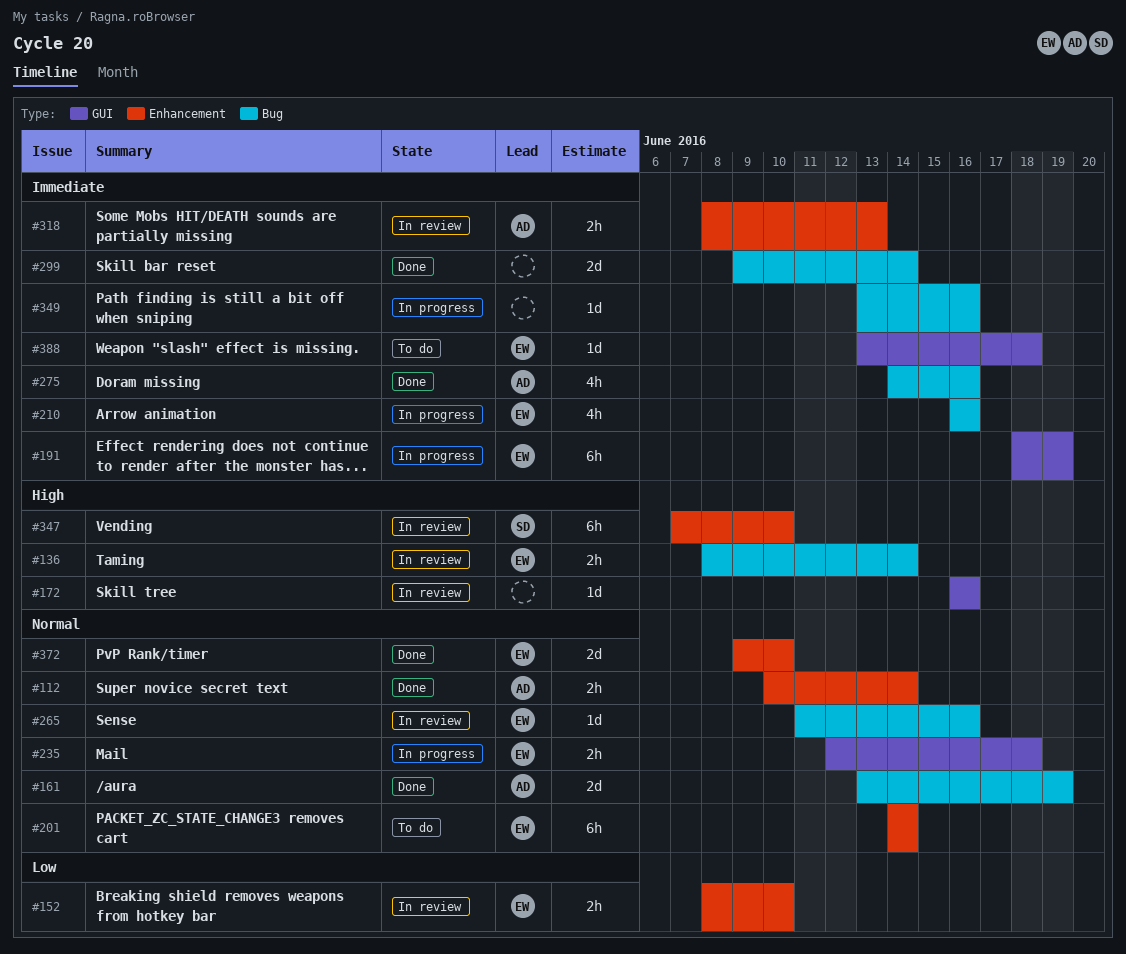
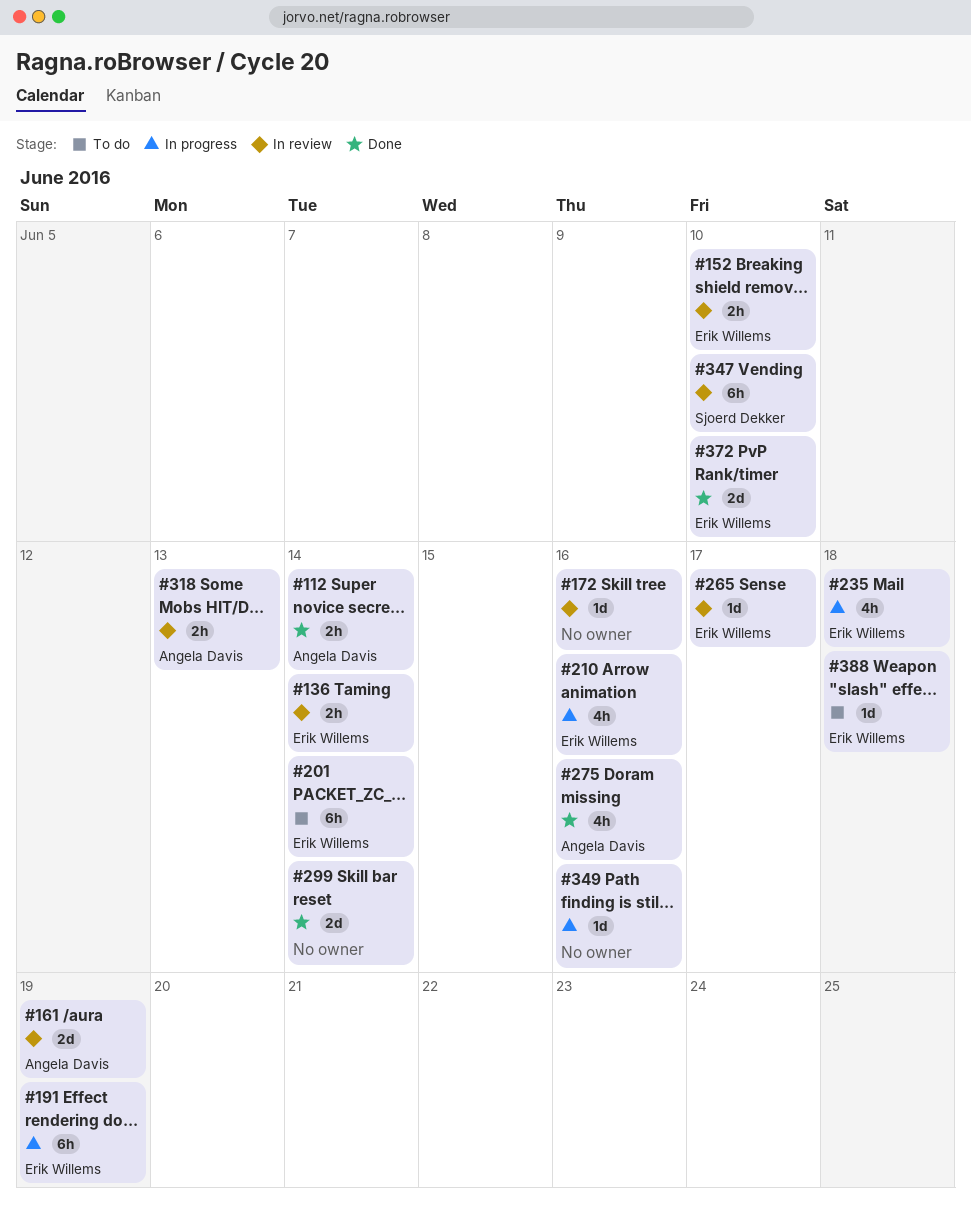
#161, status: Done -> In review
#235, estimate: 2h -> 4h
#265, due: Jun 16 -> Jun 17

